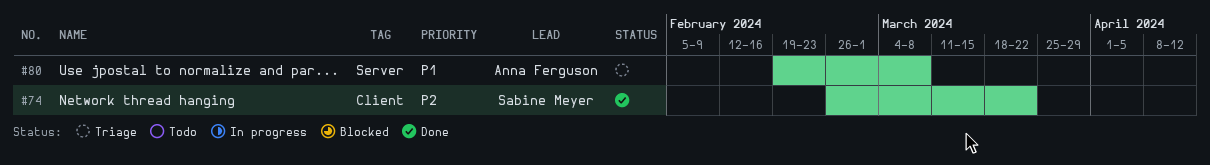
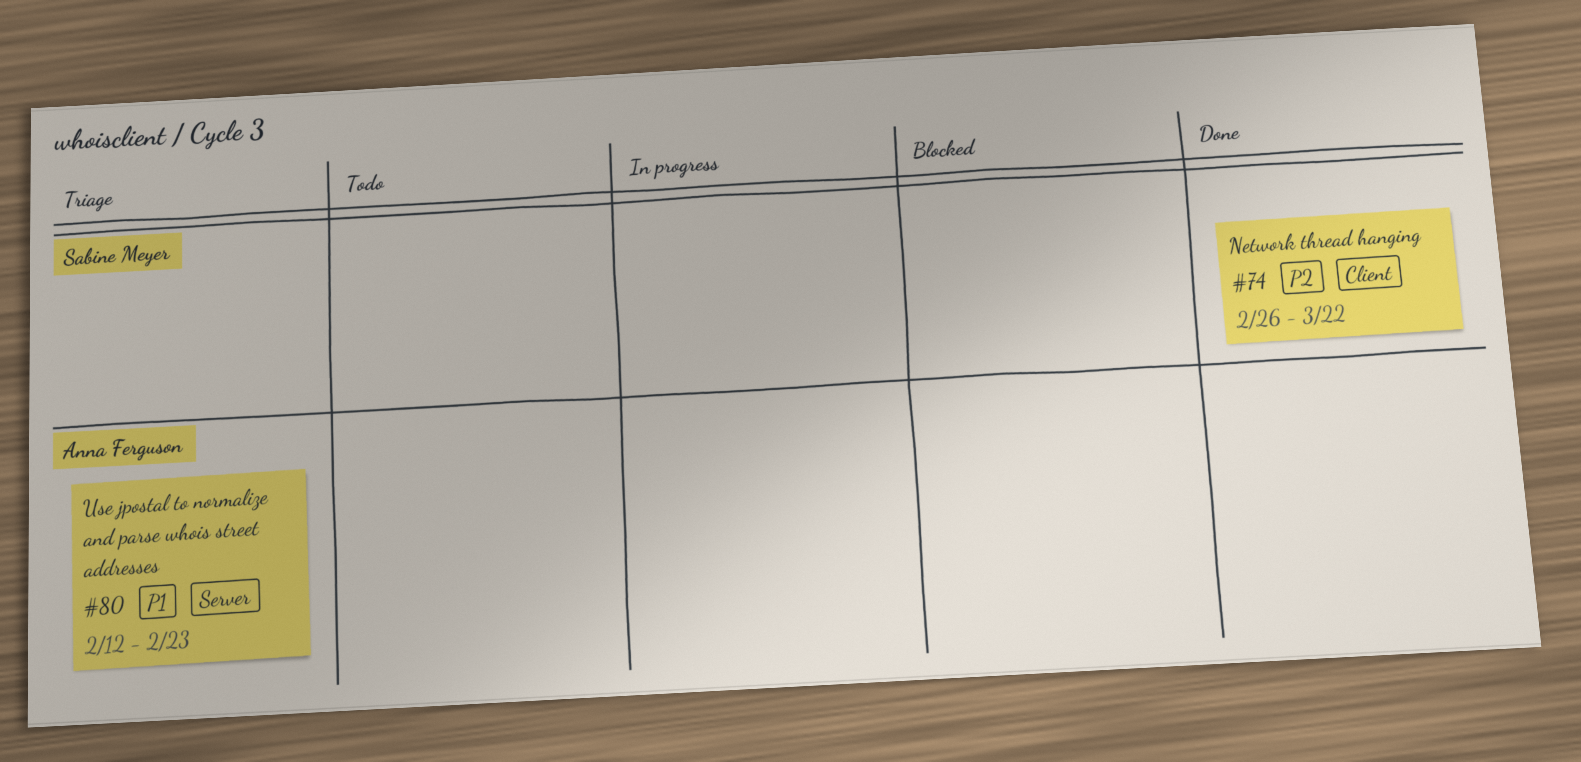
#80, start: Feb 19 -> Feb 12
#80, due: Mar 8 -> Feb 23

